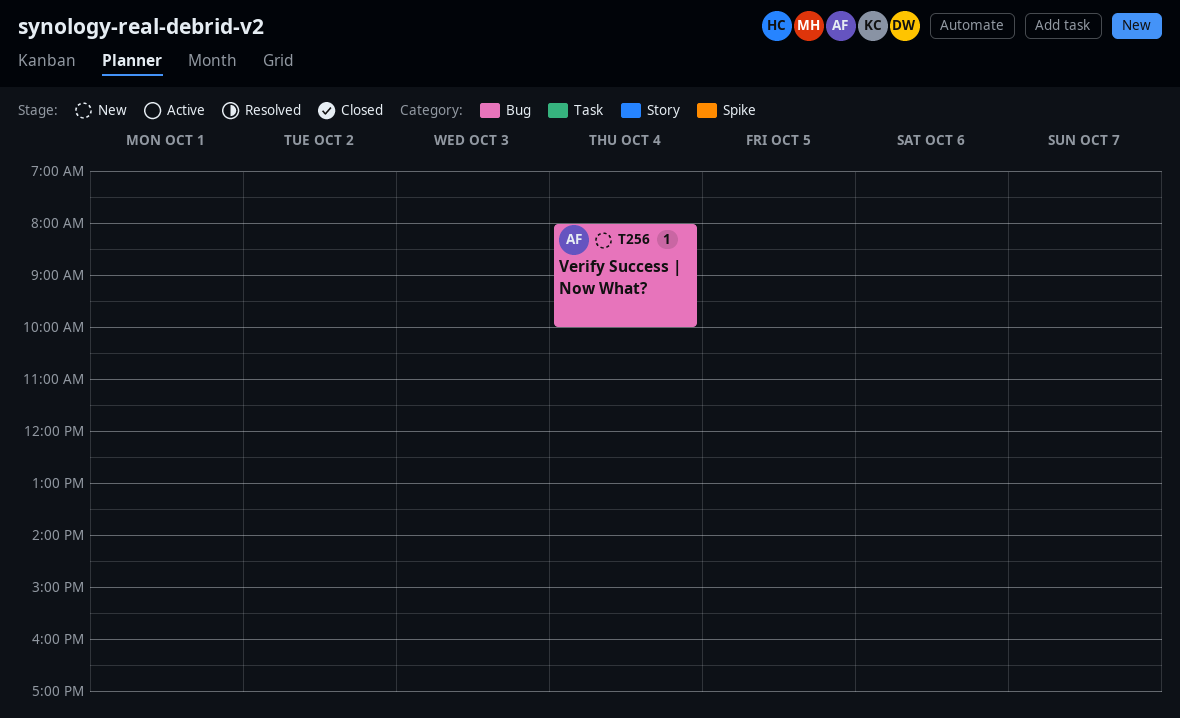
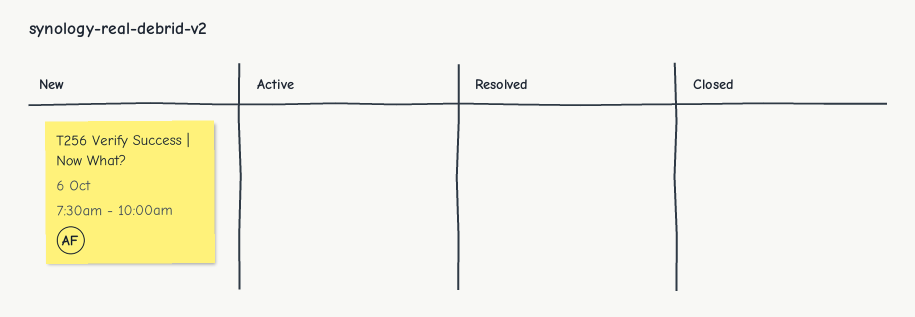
T256, day: Oct 4 -> Oct 6
T256, begins: 08:00 -> 07:30

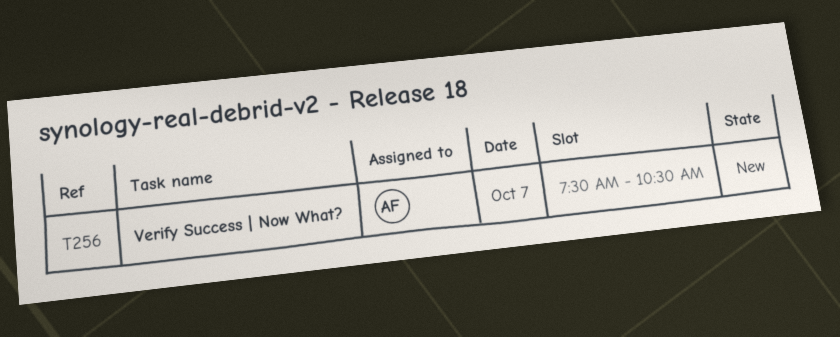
T256, day: Oct 6 -> Oct 7
T256, ends: 10:00 -> 10:30

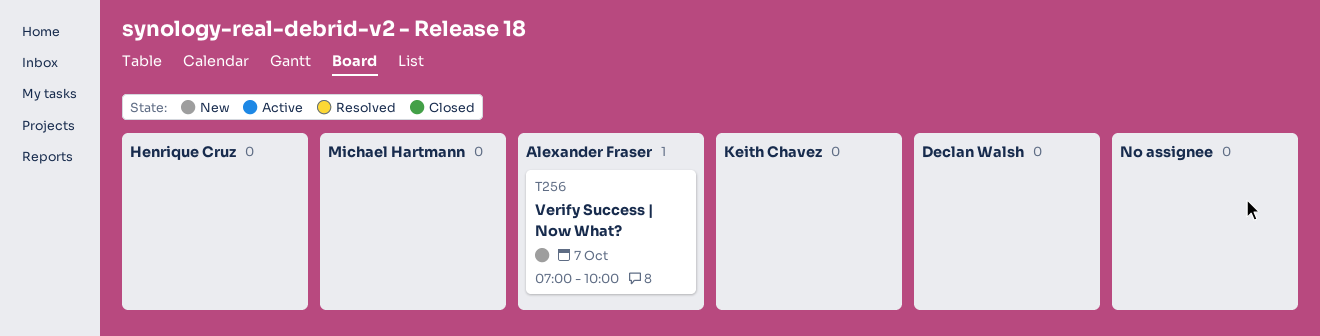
T256, begins: 07:30 -> 07:00
T256, ends: 10:30 -> 10:00

